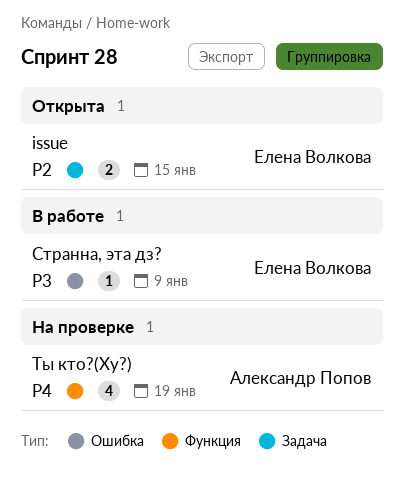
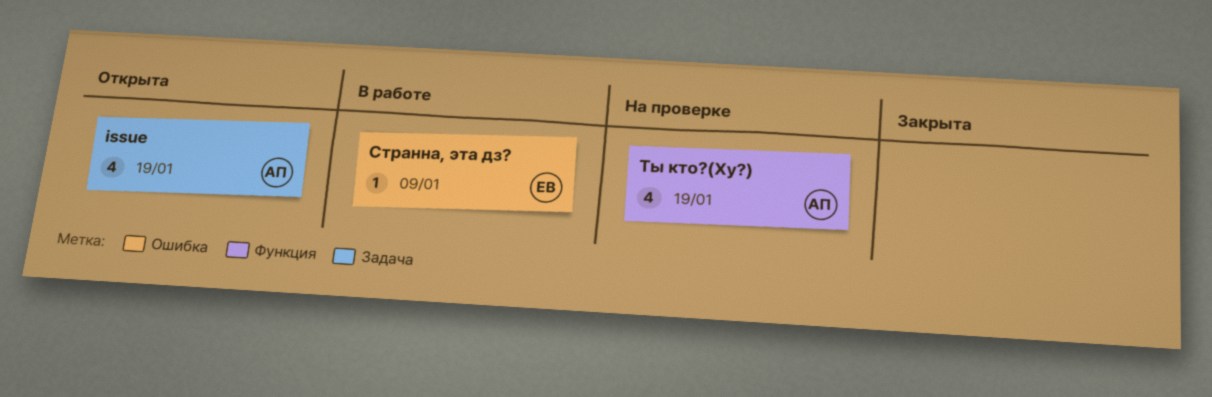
issue, owner: Елена Волкова -> Александр Попов
issue, estimate: 2 -> 4
issue, due: Jan 15 -> Jan 19

